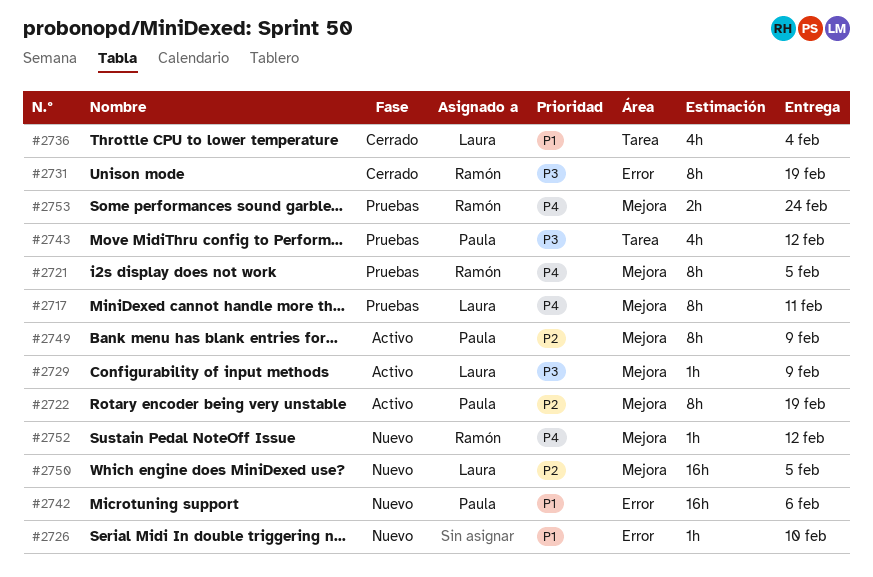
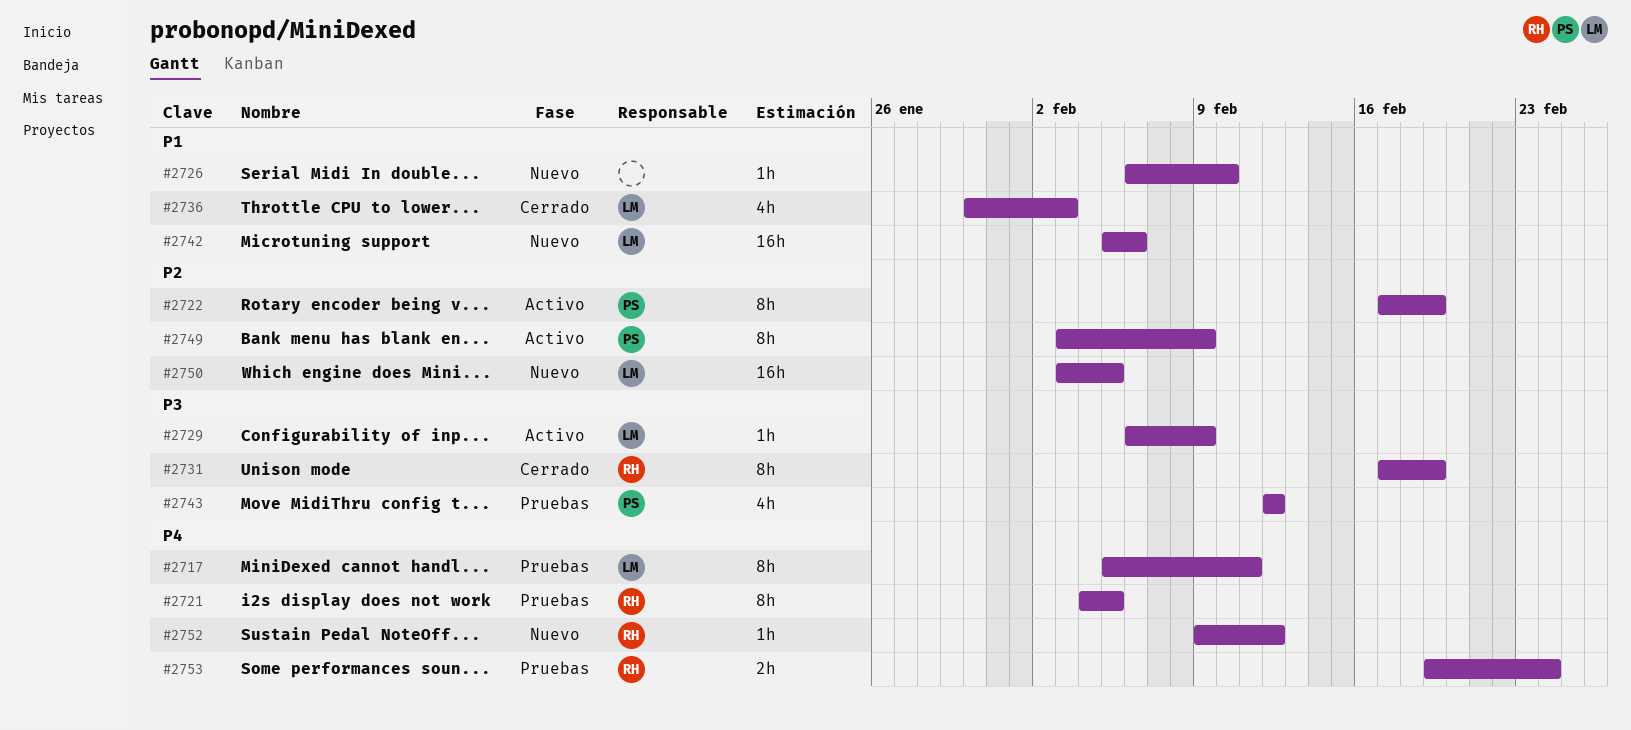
#2736, due: Feb 4 -> Feb 3
#2742, owner: Paula -> Laura

